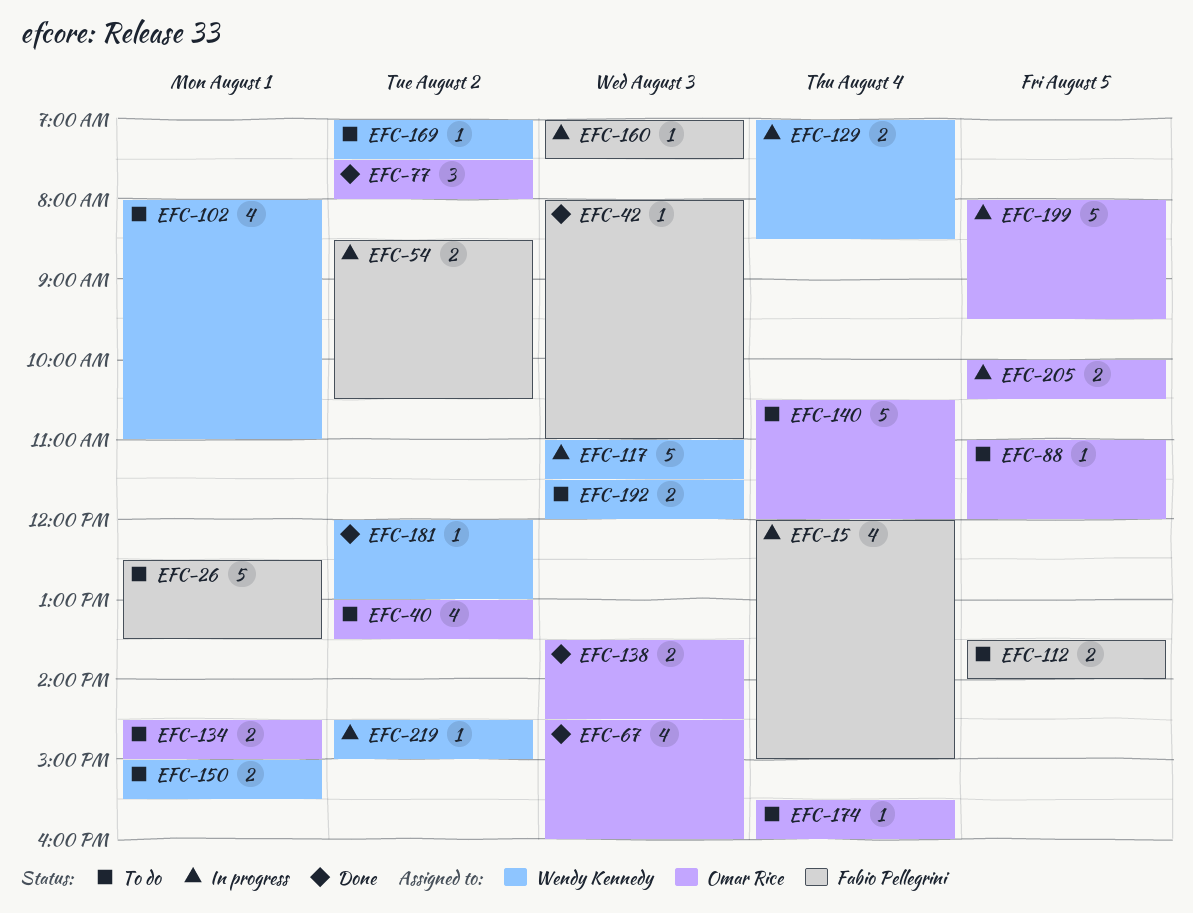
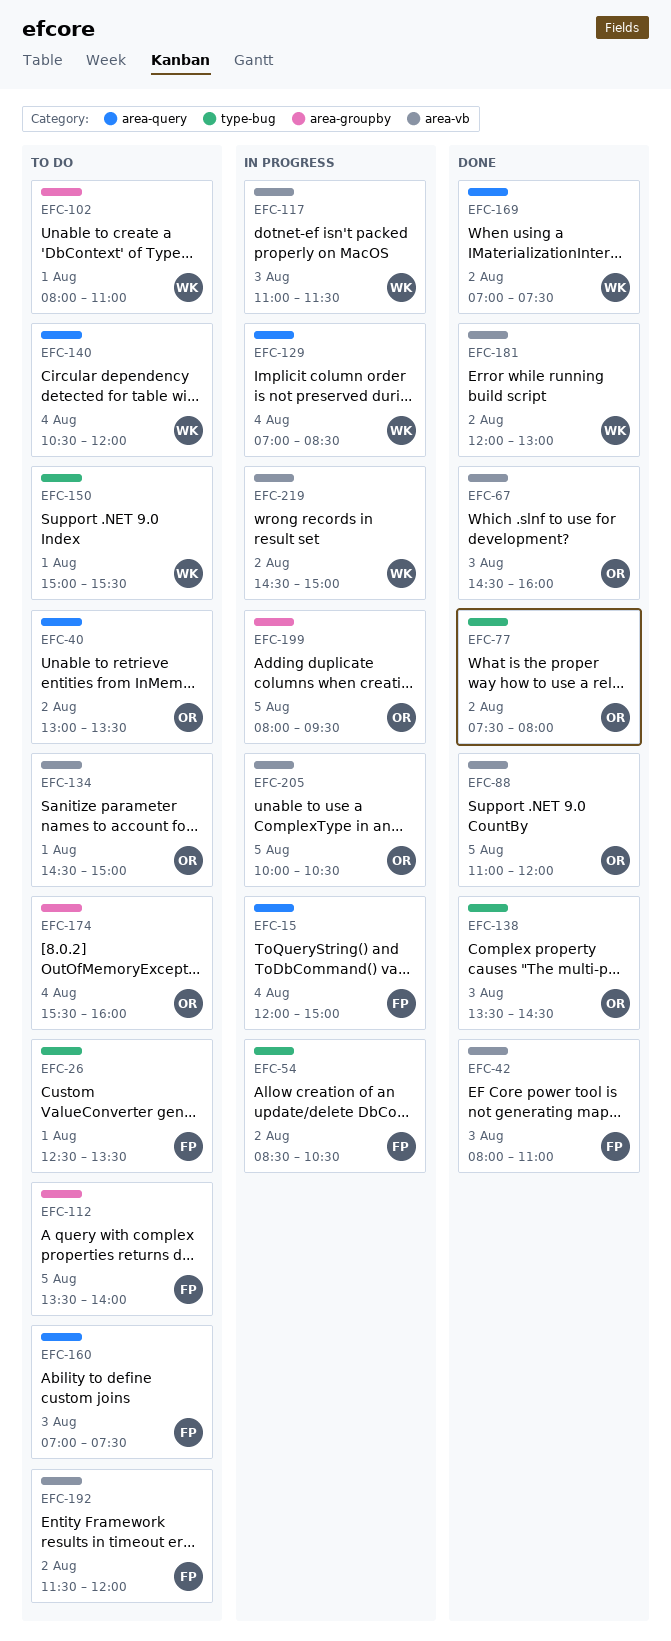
EFC-88, status: To do -> Done
EFC-140, owner: Omar Rice -> Wendy Kennedy
EFC-160, status: In progress -> To do
EFC-169, status: To do -> Done
EFC-192, owner: Wendy Kennedy -> Fabio Pellegrini
EFC-192, day: Aug 3 -> Aug 2

